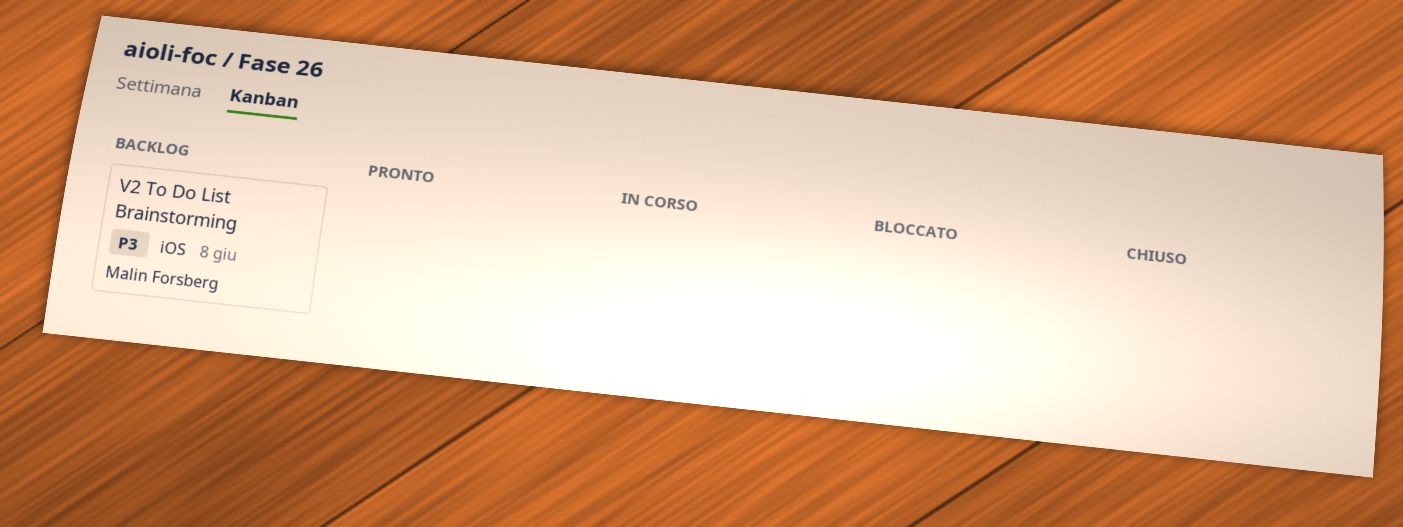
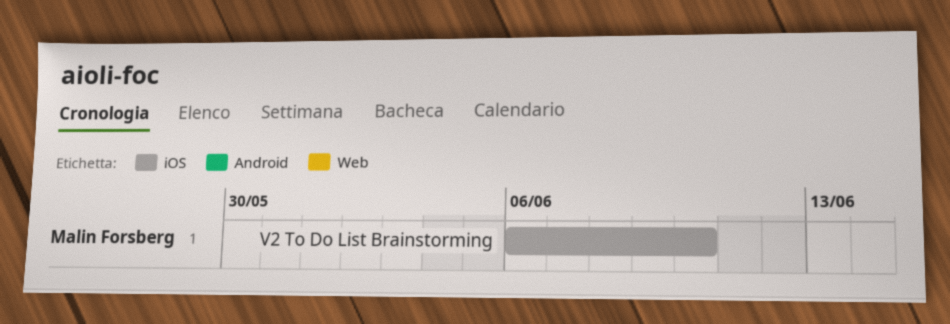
V2 To Do List Brainstorming, due: Jun 8 -> Jun 10

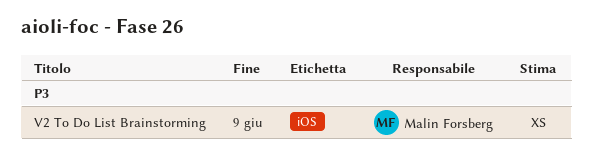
V2 To Do List Brainstorming, due: Jun 10 -> Jun 9

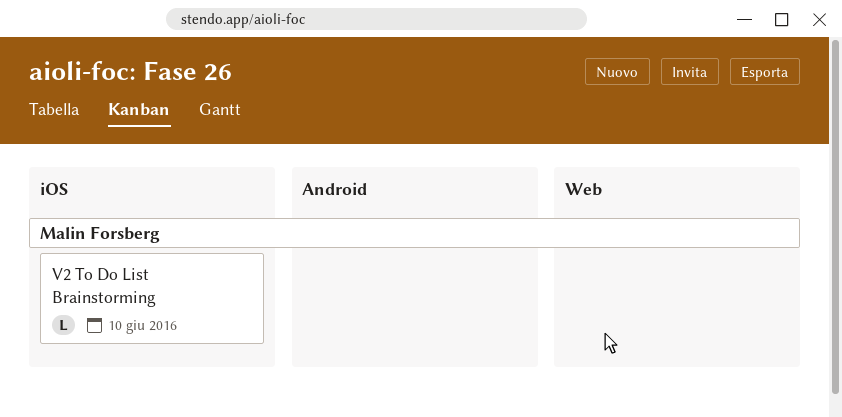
V2 To Do List Brainstorming, estimate: XS -> L
V2 To Do List Brainstorming, due: Jun 9 -> Jun 10

